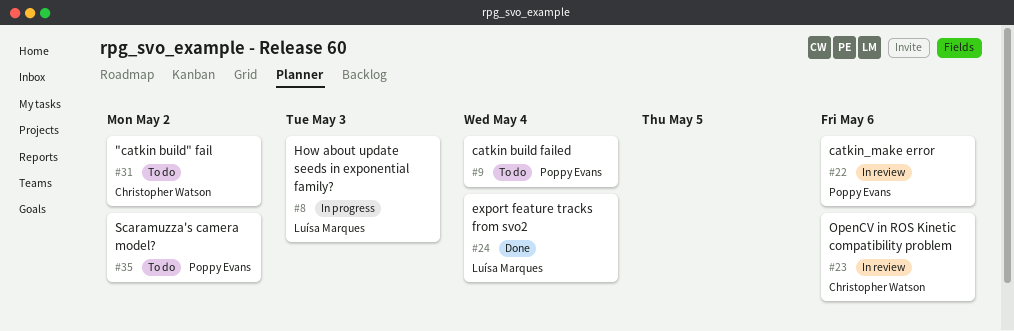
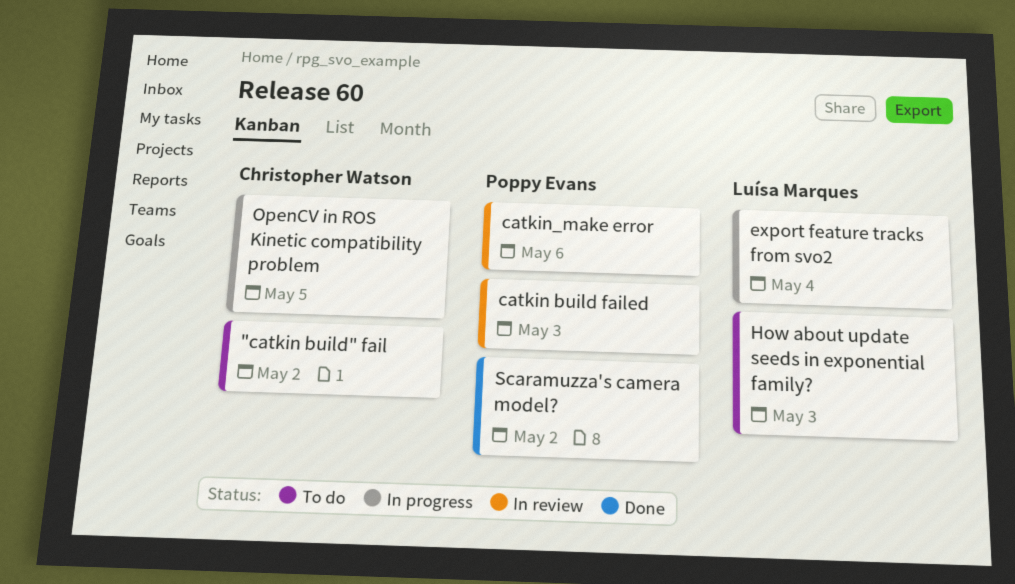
catkin build failed, status: To do -> In review
catkin build failed, due: May 4 -> May 3
export feature tracks from svo2, status: Done -> In progress
How about update seeds in exponential family?, status: In progress -> To do
OpenCV in ROS Kinetic compatibility problem, status: In review -> In progress
OpenCV in ROS Kinetic compatibility problem, due: May 6 -> May 5
Scaramuzza's camera model?, status: To do -> Done

